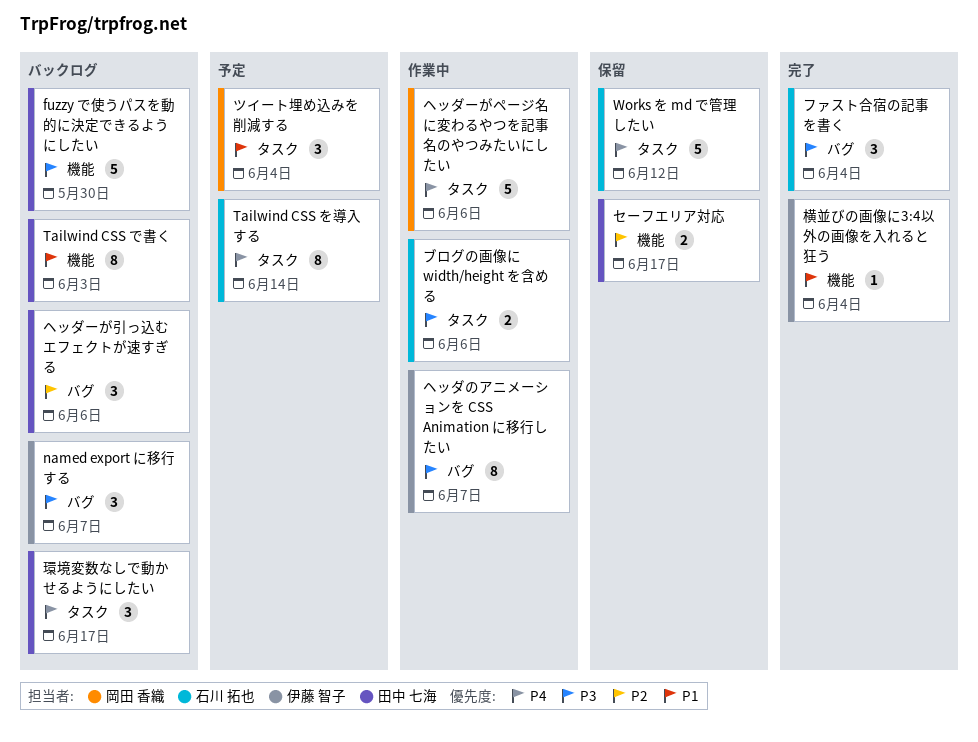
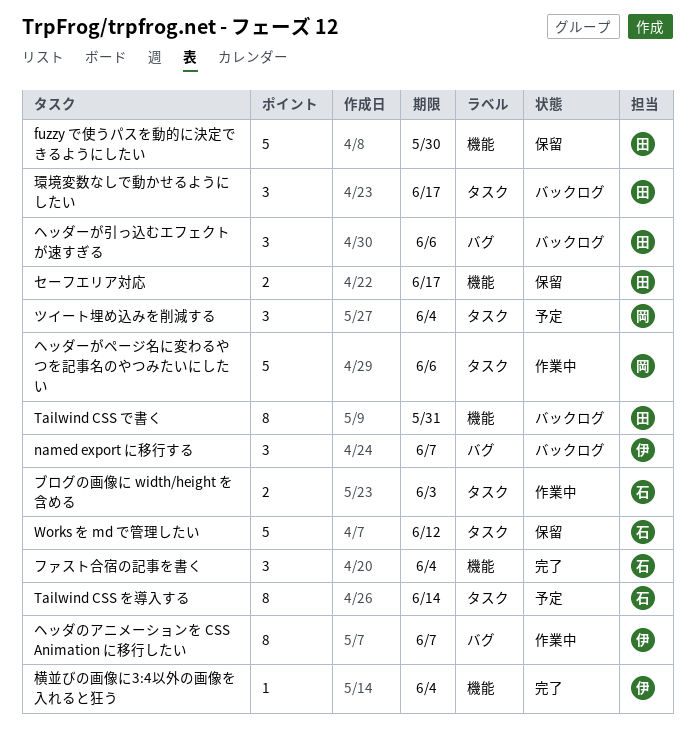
fuzzy で使うパスを動的に決定できるようにしたい, status: バックログ -> 保留
Tailwind CSS で書く, due: Jun 3 -> May 31
ファスト合宿の記事を書く, label: バグ -> 機能
ブログの画像に width/height を含める, due: Jun 6 -> Jun 3

